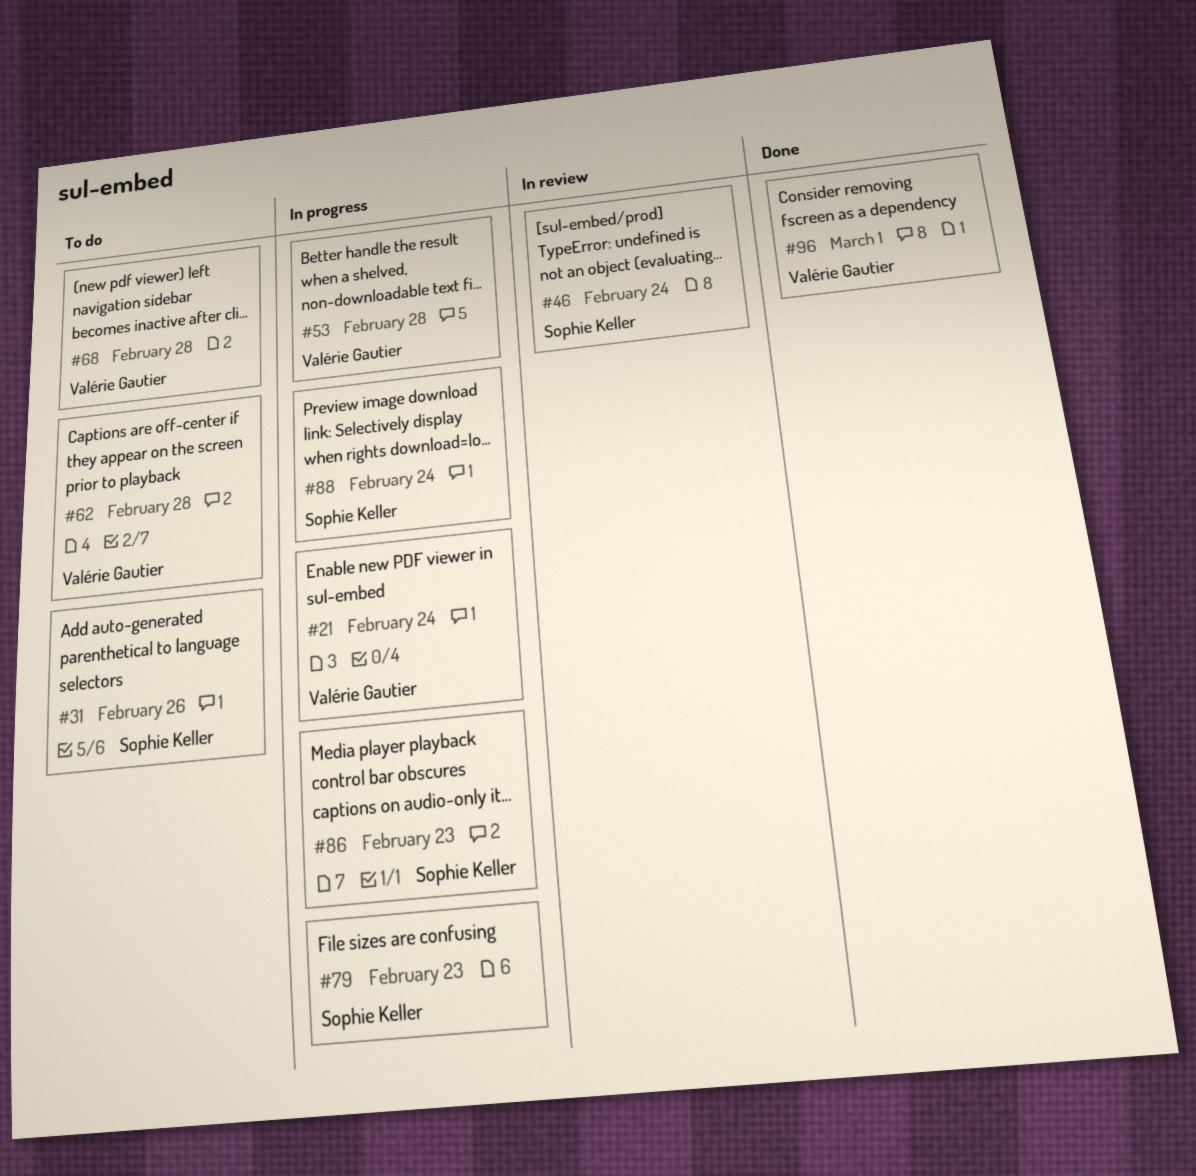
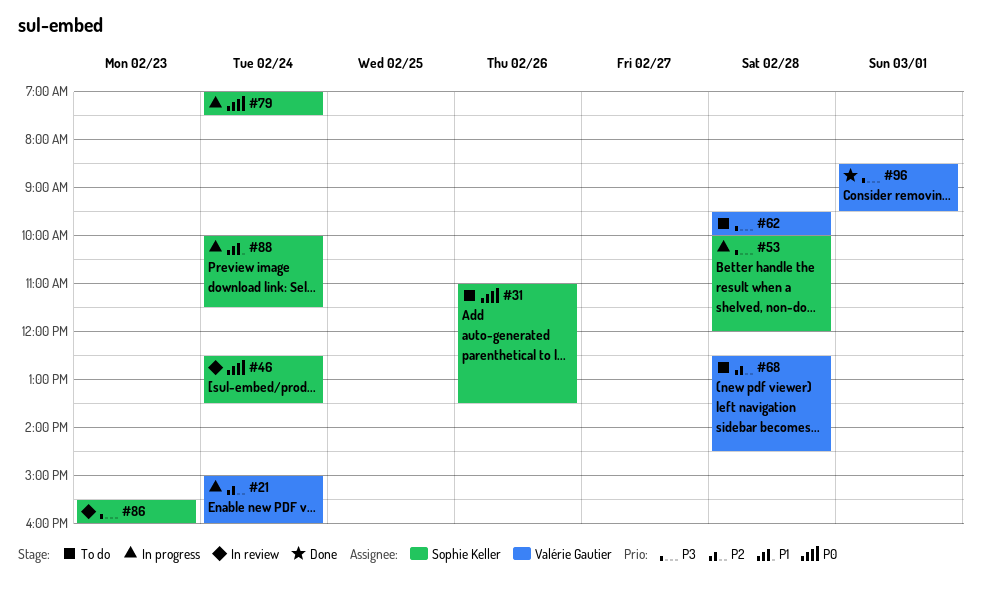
#53, owner: Valérie Gautier -> Sophie Keller
#79, day: Feb 23 -> Feb 24
#86, status: In progress -> In review

